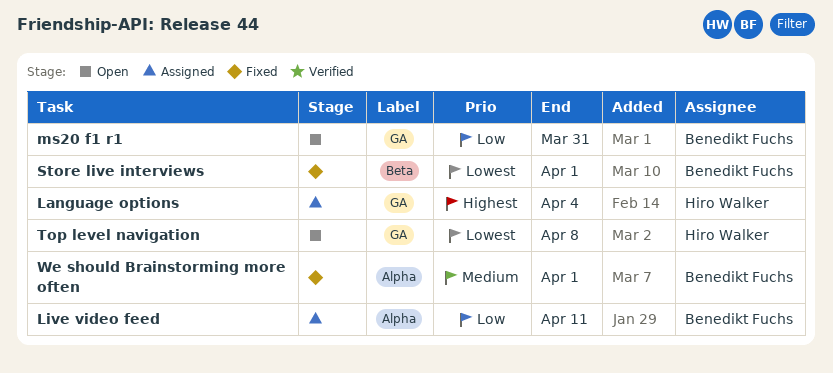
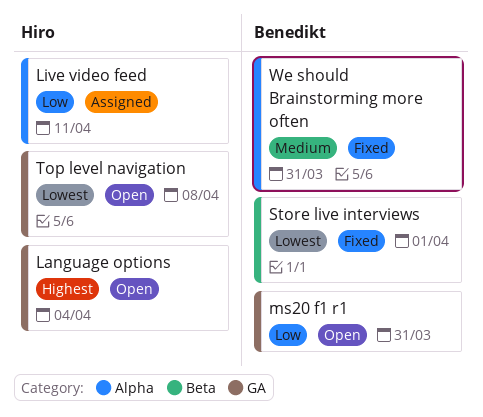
Language options, status: Assigned -> Open
Live video feed, owner: Benedikt Fuchs -> Hiro Walker
We should Brainstorming more often, due: Apr 1 -> Mar 31

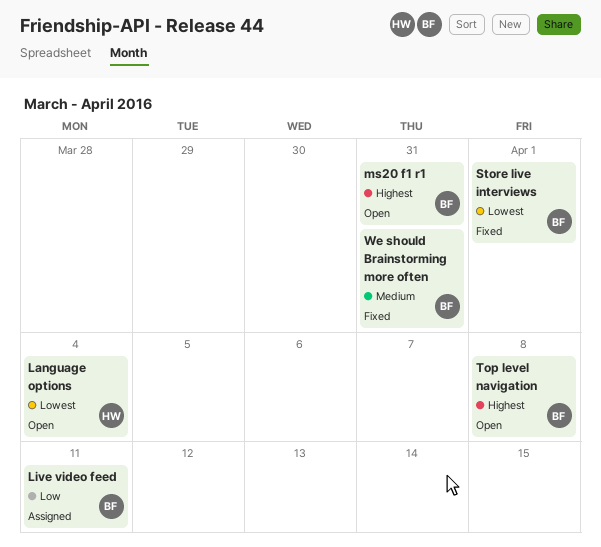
Language options, priority: Highest -> Lowest
Live video feed, owner: Hiro -> Benedikt
ms20 f1 r1, priority: Low -> Highest
Top level navigation, owner: Hiro -> Benedikt
Top level navigation, priority: Lowest -> Highest

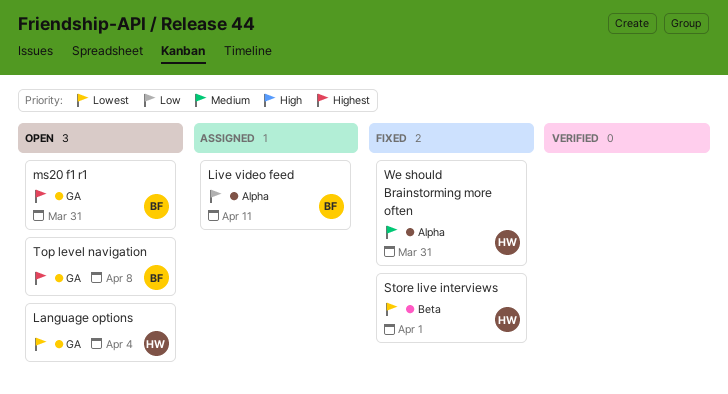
Store live interviews, owner: BF -> HW
We should Brainstorming more often, owner: BF -> HW

